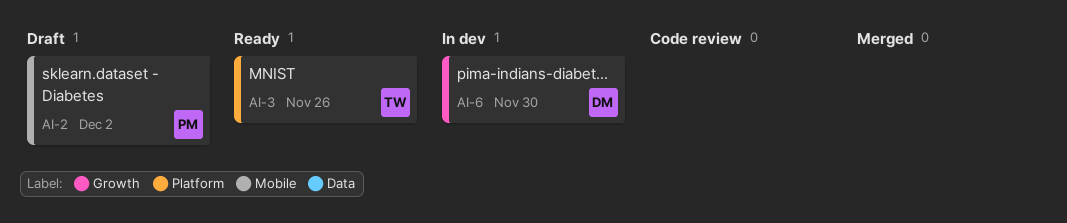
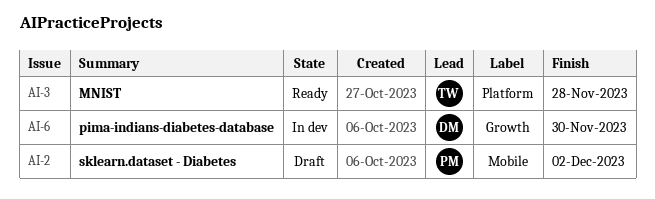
AI-3, due: Nov 26 -> Nov 28

